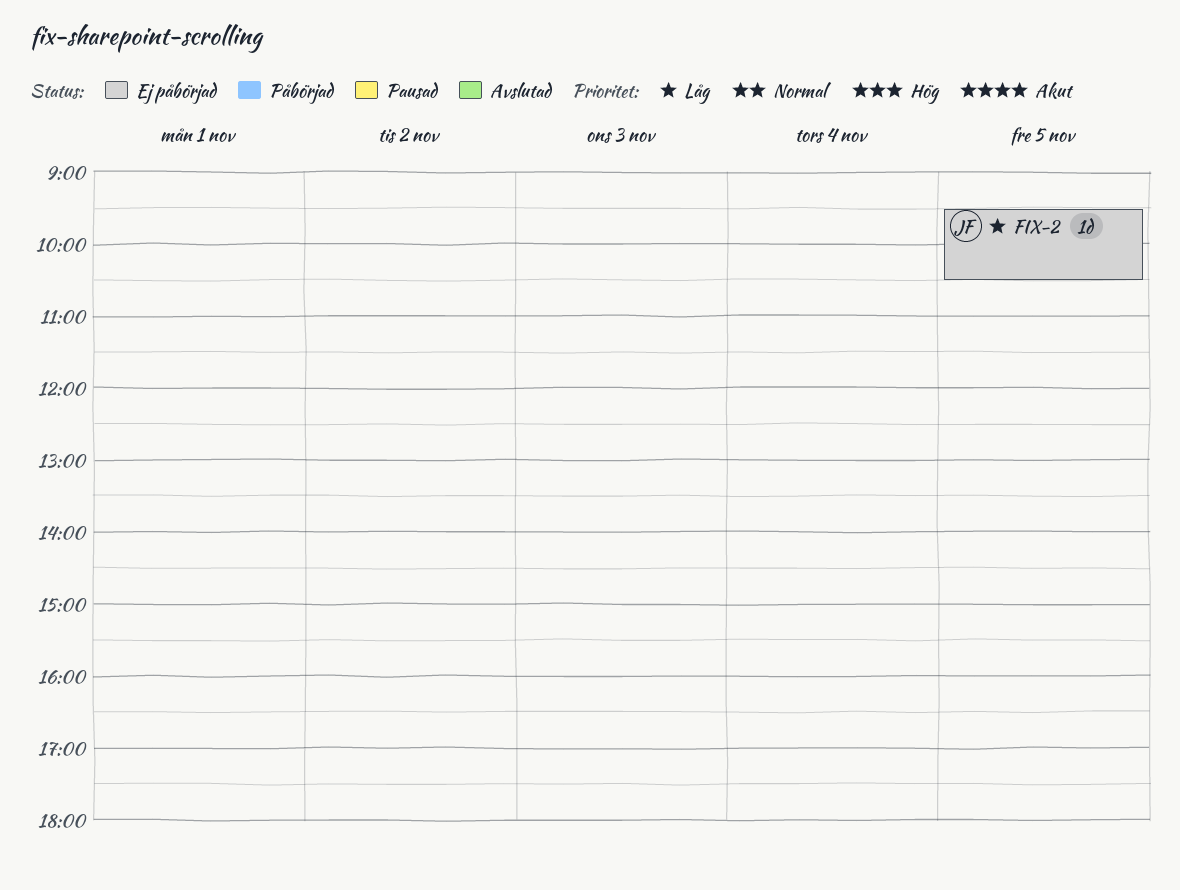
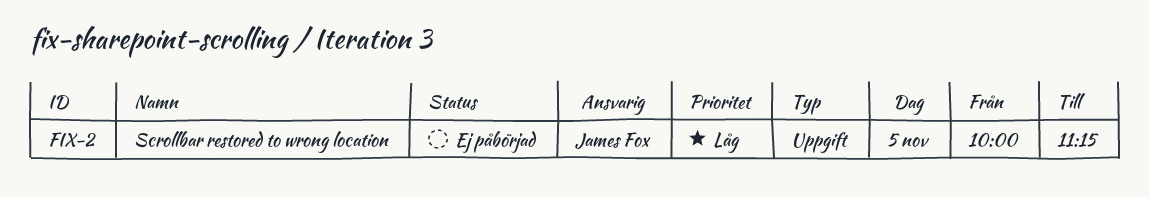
FIX-2, begins: 09:30 -> 10:00
FIX-2, ends: 10:30 -> 11:15

